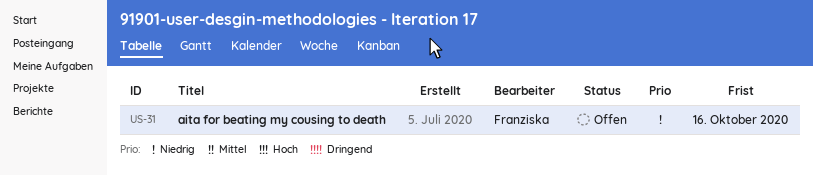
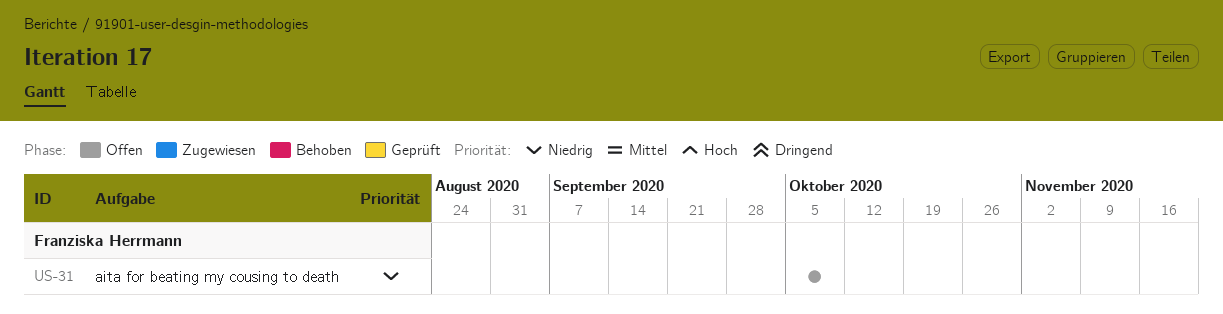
US-31, due: Oct 16 -> Oct 9

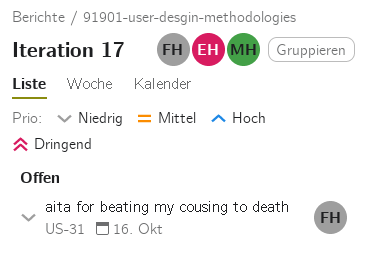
US-31, due: Oct 9 -> Oct 16

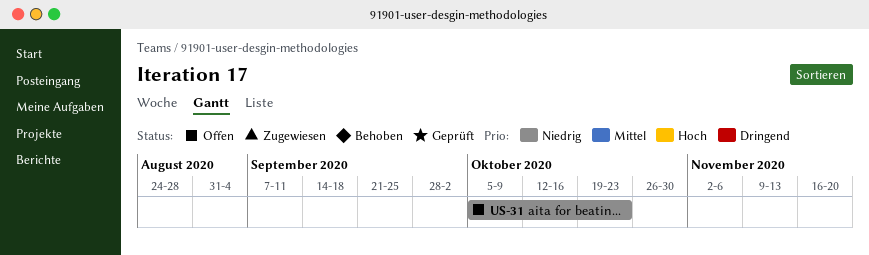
US-31, due: Oct 16 -> Oct 23

